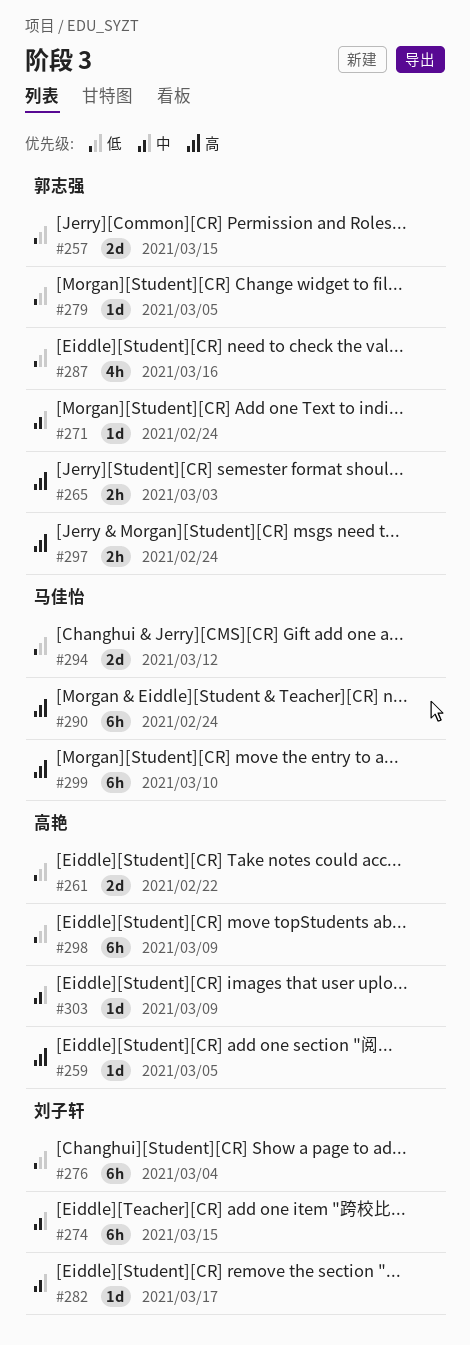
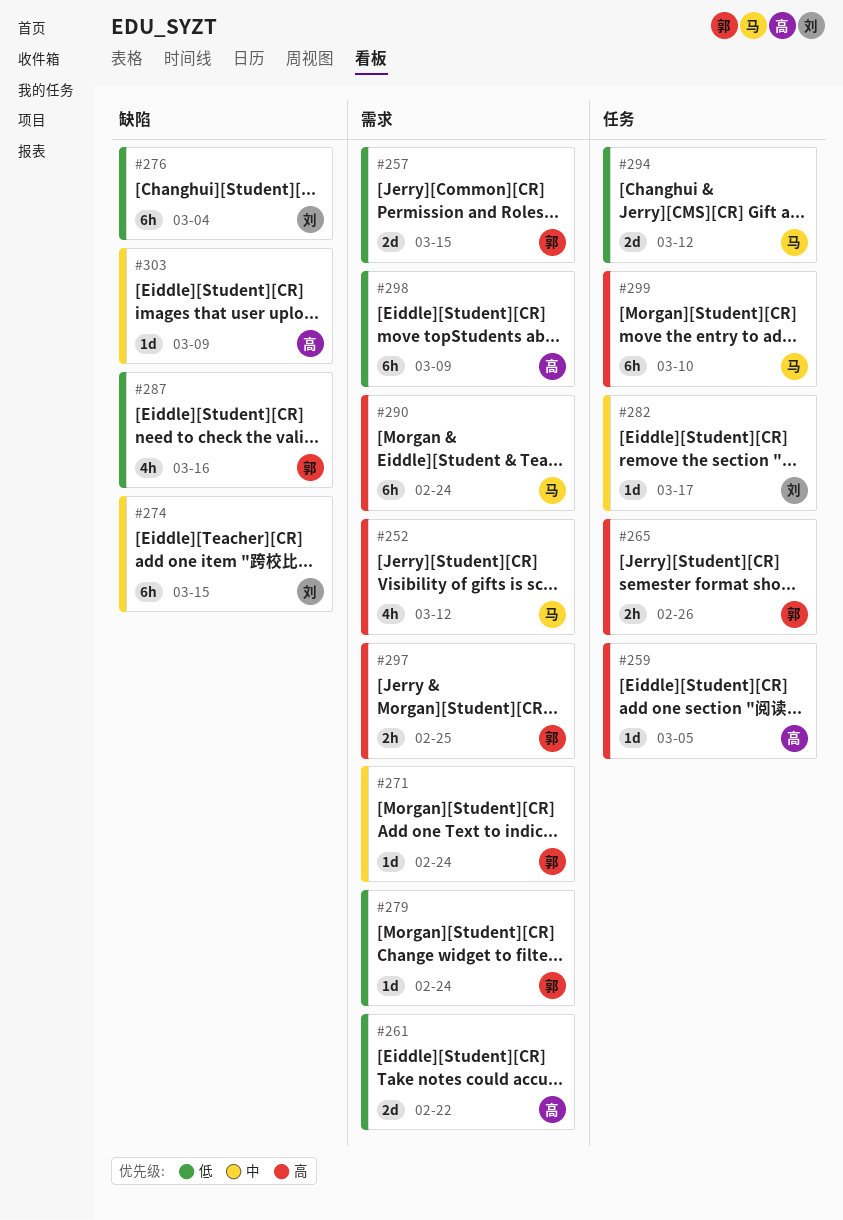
#252: none -> present
#265, due: Mar 3 -> Feb 26
#279, due: Mar 5 -> Feb 24
#297, due: Feb 24 -> Feb 25

